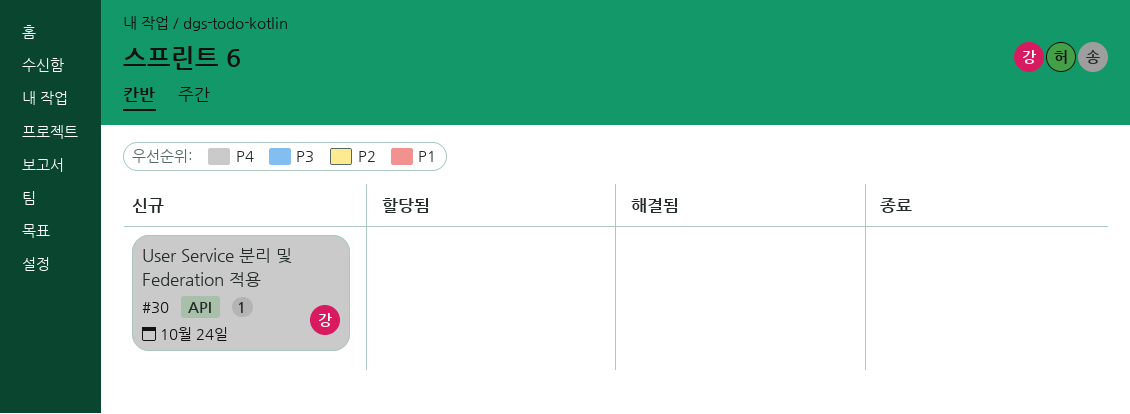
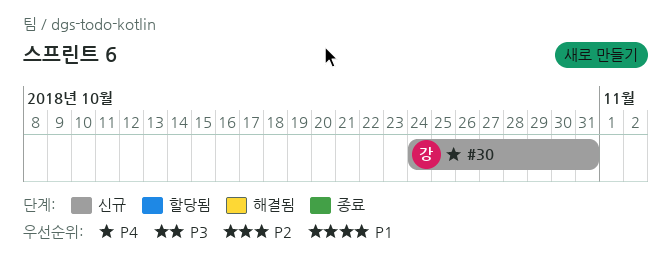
#30, due: Oct 24 -> Oct 31

